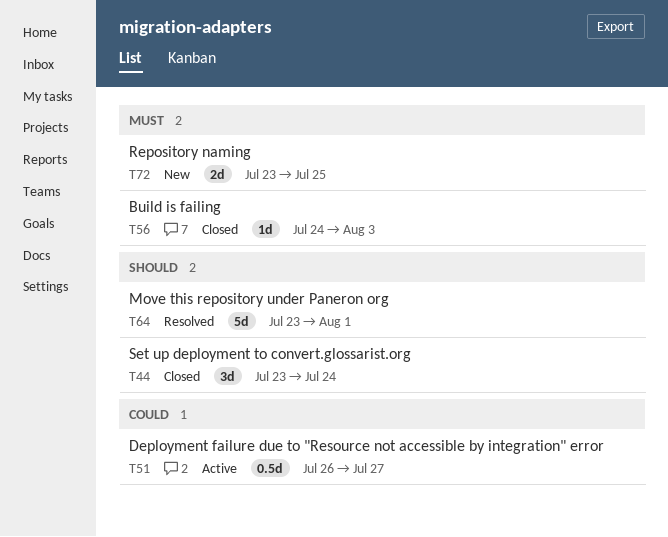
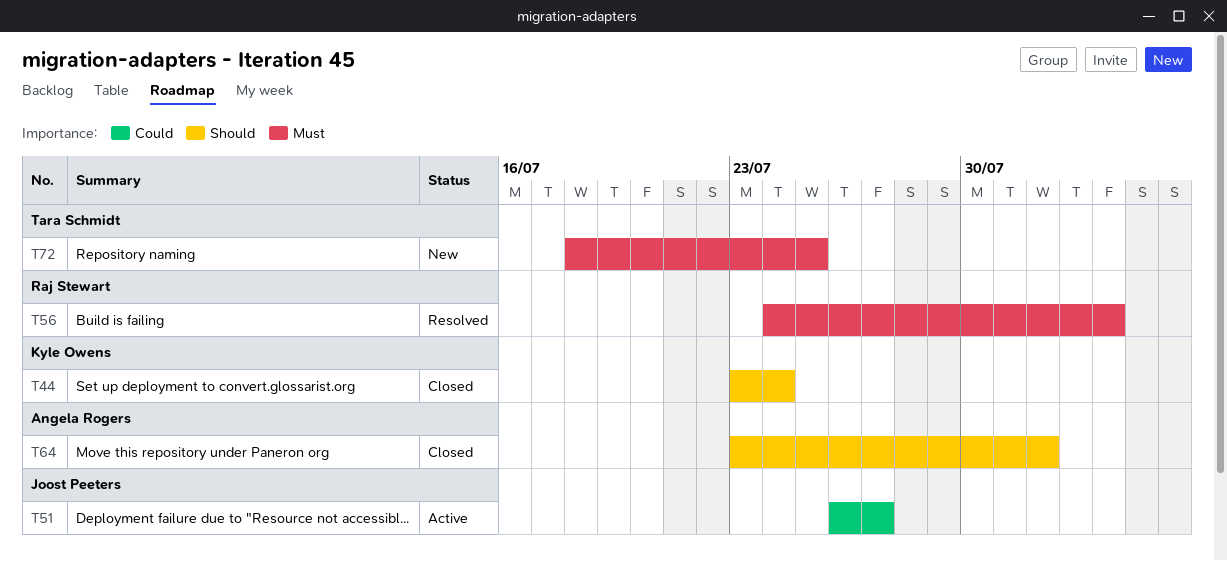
T56, status: Closed -> Resolved
T64, status: Resolved -> Closed
T72, start: Jul 23 -> Jul 18

